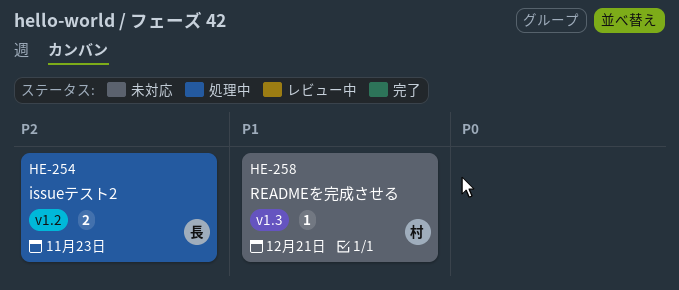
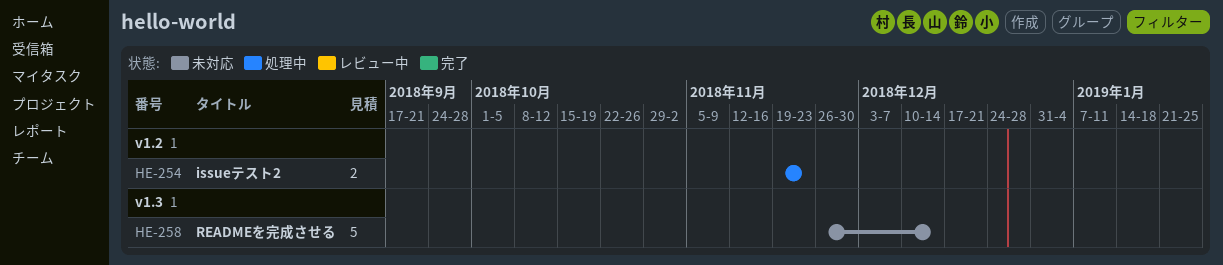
HE-258, estimate: 1 -> 5
HE-258, due: Dec 21 -> Dec 14

